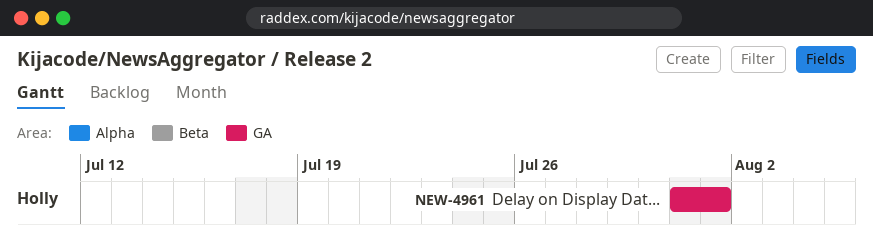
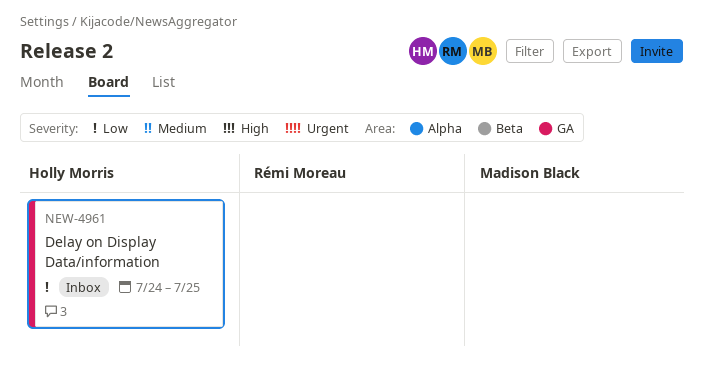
NEW-4961, start: Jul 31 -> Jul 24
NEW-4961, due: Aug 1 -> Jul 25

